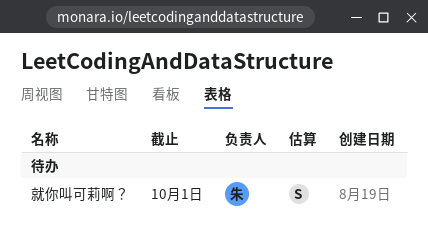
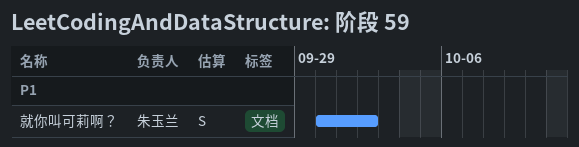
就你叫可莉啊？, due: Oct 1 -> Oct 2

